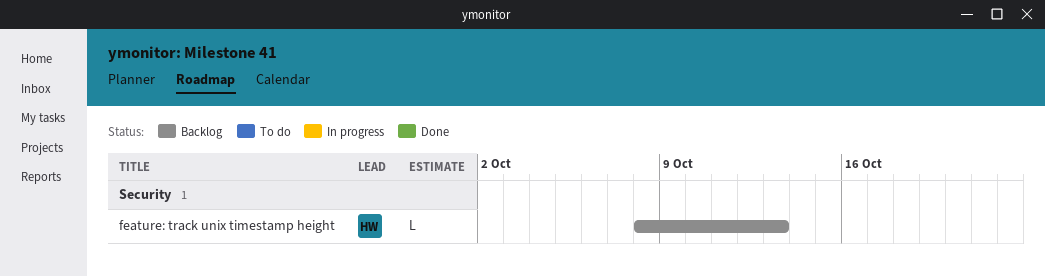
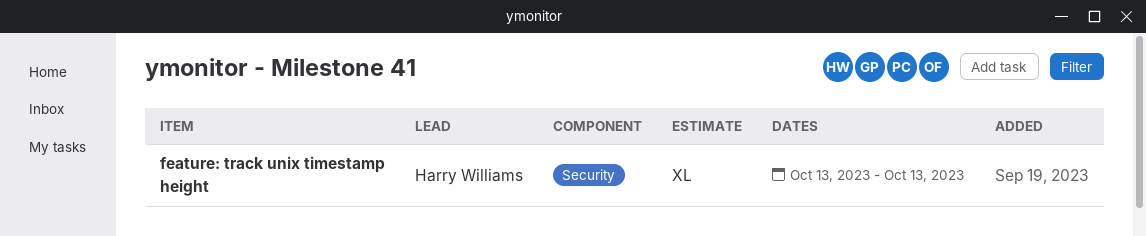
feature: track unix timestamp height, estimate: L -> XL
feature: track unix timestamp height, start: Oct 8 -> Oct 13

